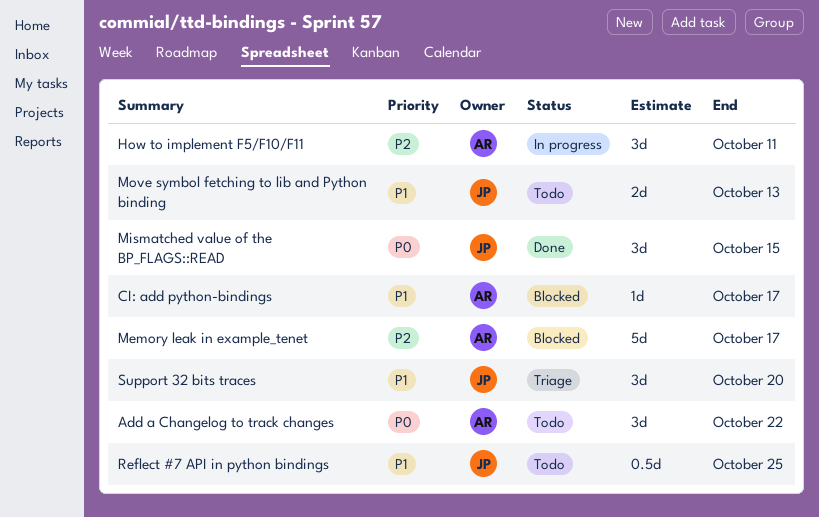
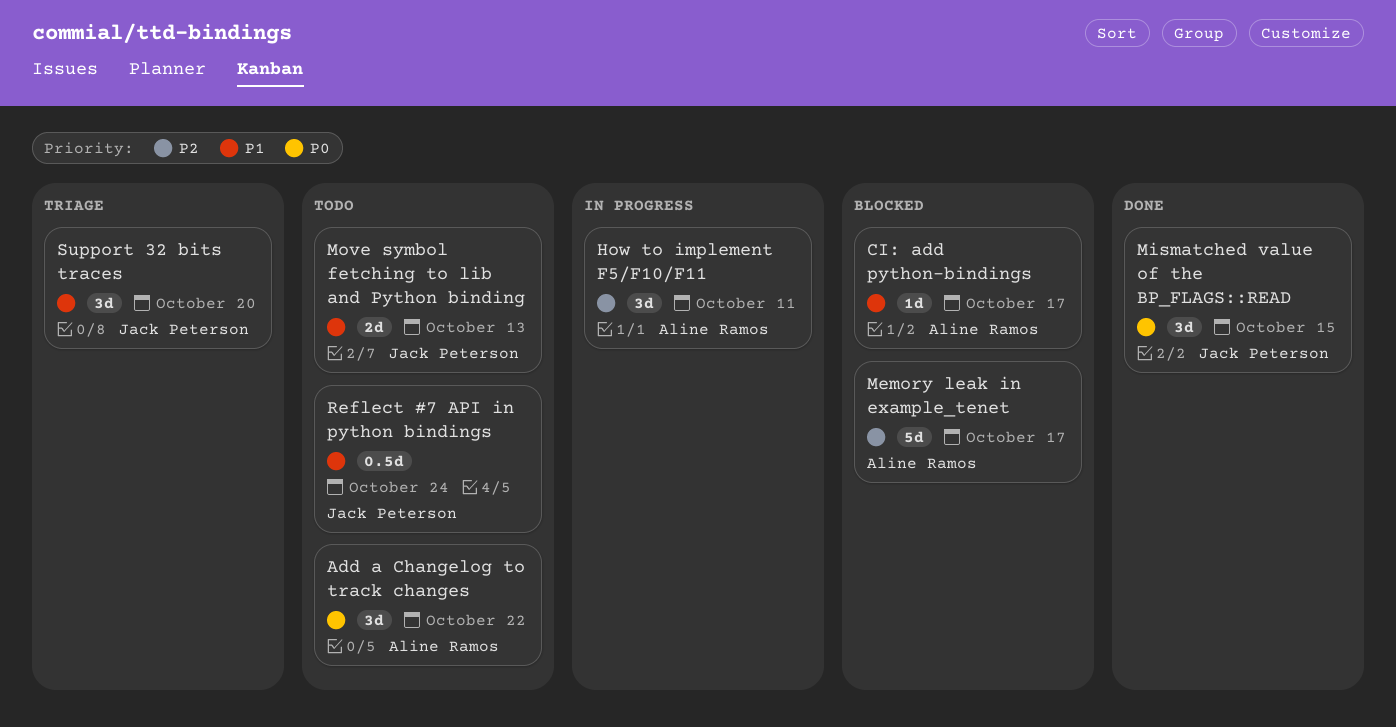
Reflect #7 API in python bindings, due: Oct 25 -> Oct 24

